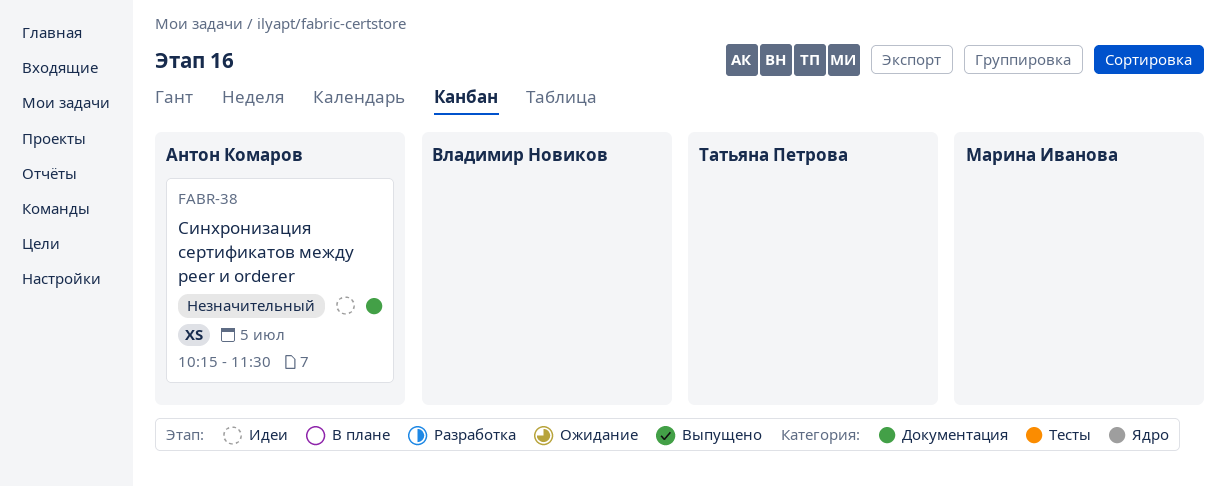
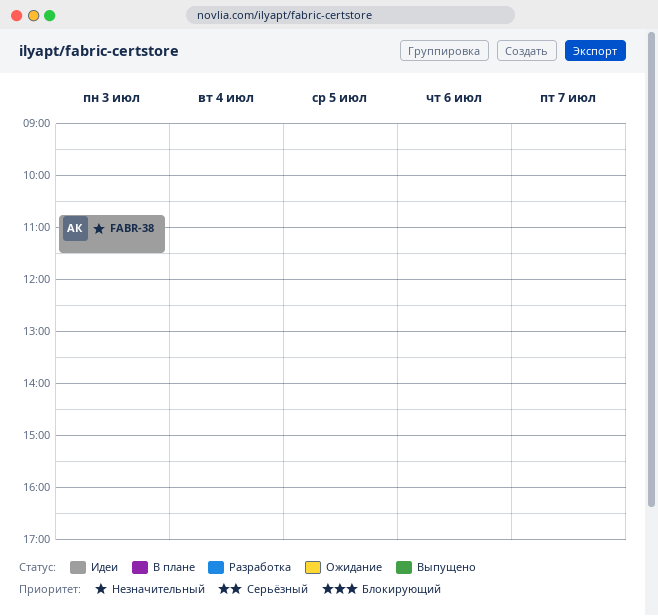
FABR-38, day: Jul 5 -> Jul 3
FABR-38, begins: 10:15 -> 10:45

